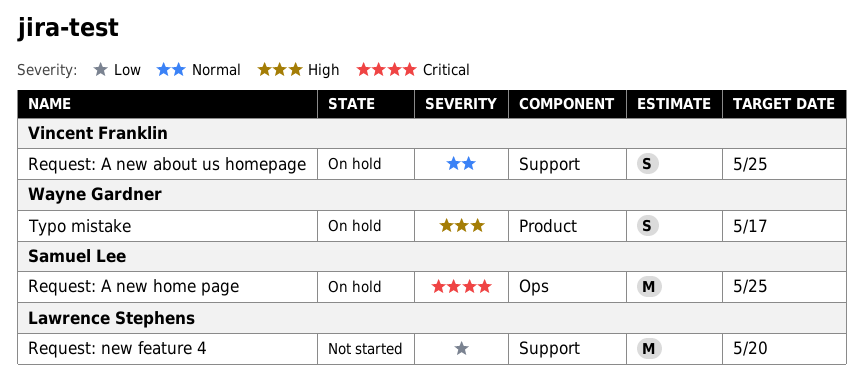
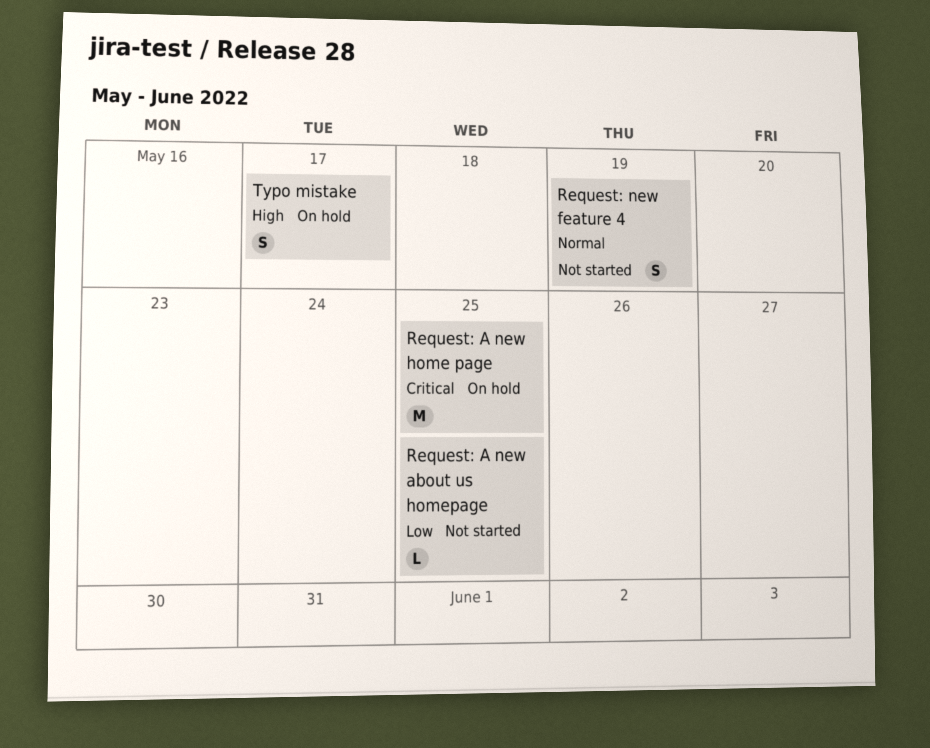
Request: A new about us homepage, status: On hold -> Not started
Request: A new about us homepage, priority: Normal -> Low
Request: A new about us homepage, estimate: S -> L
Request: new feature 4, priority: Low -> Normal
Request: new feature 4, estimate: M -> S
Request: new feature 4, due: May 20 -> May 19

